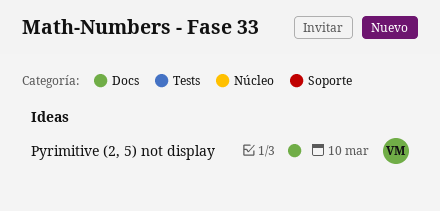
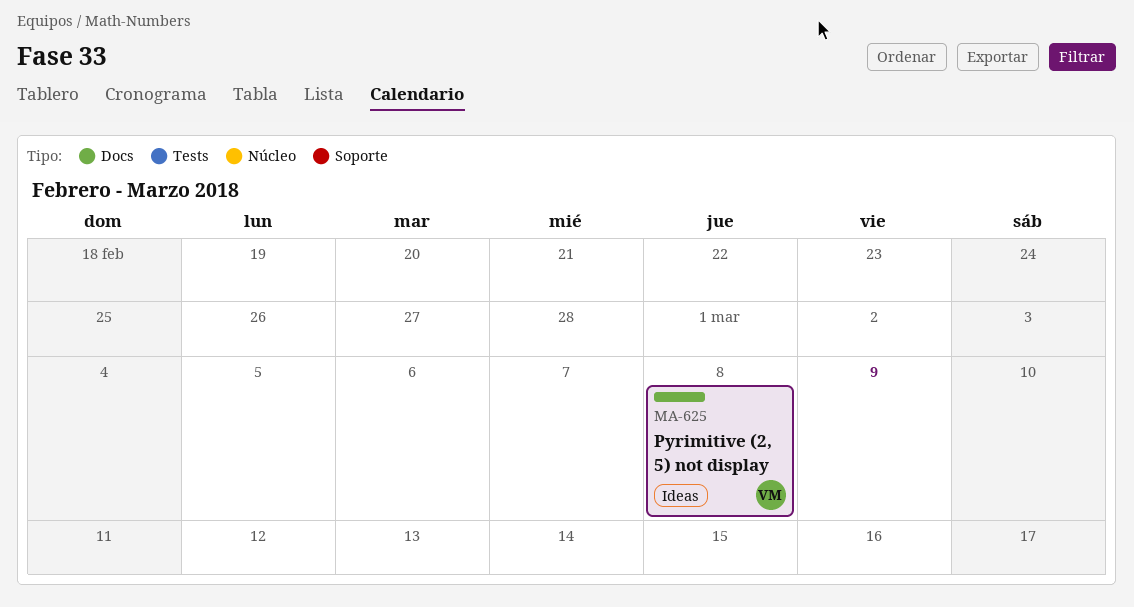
Pyrimitive (2, 5) not display, due: Mar 10 -> Mar 8

